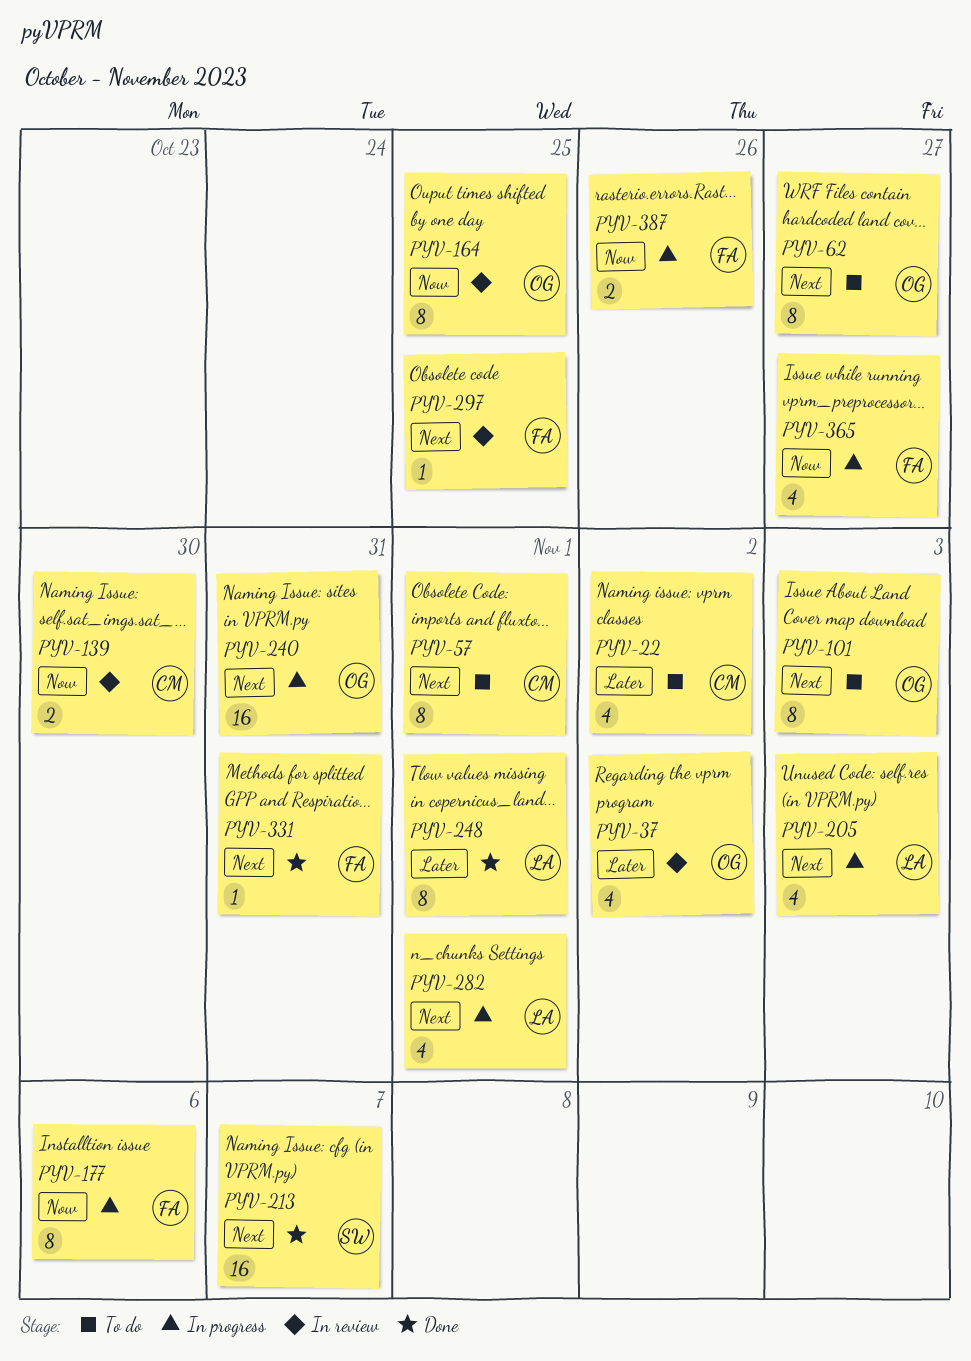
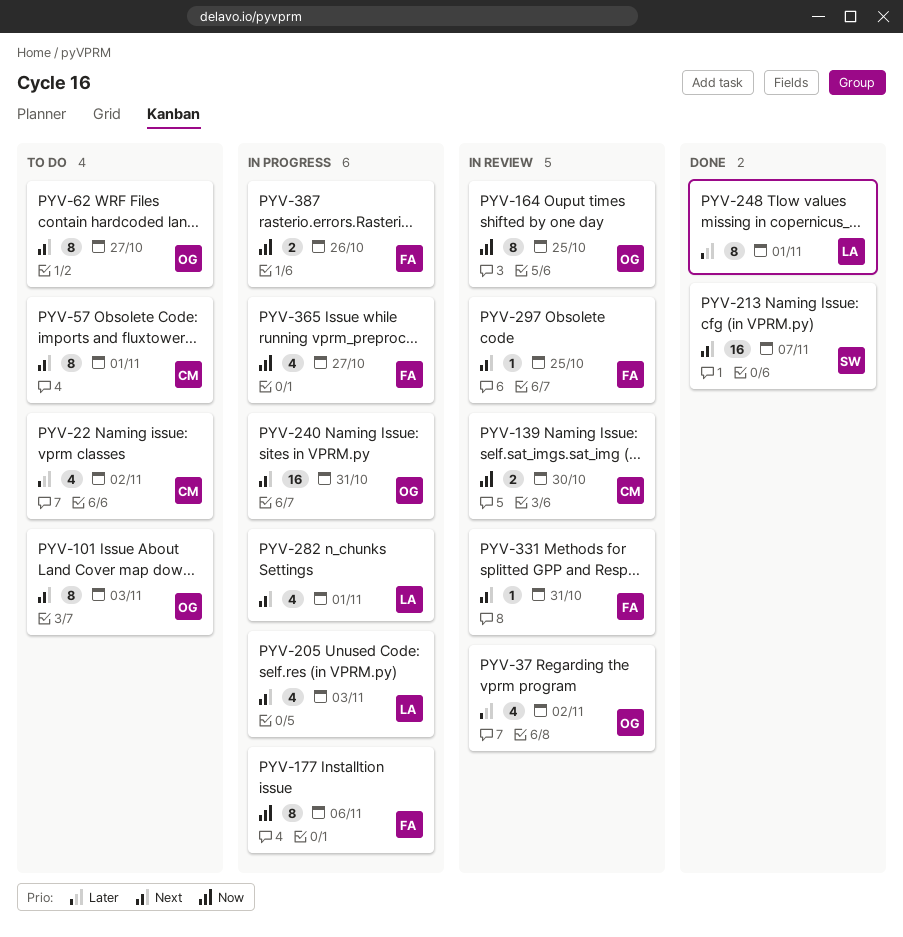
PYV-331, status: Done -> In review

